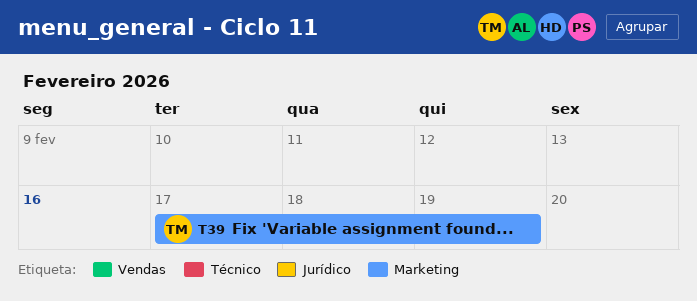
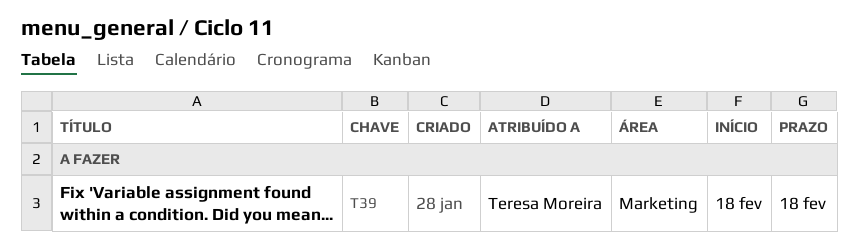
T39, start: Feb 17 -> Feb 18
T39, due: Feb 19 -> Feb 18

